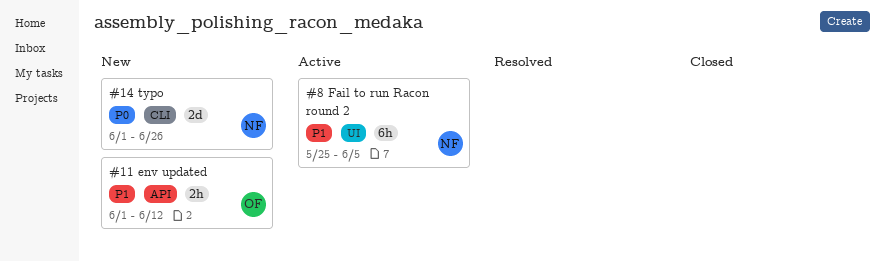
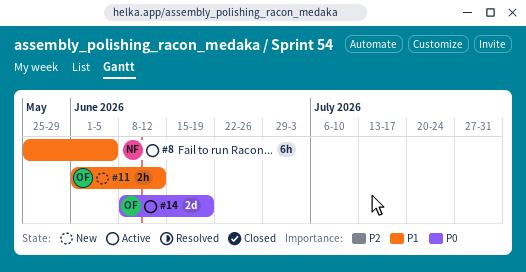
#14, status: New -> Active
#14, owner: NF -> OF
#14, start: Jun 1 -> Jun 8
#14, due: Jun 26 -> Jun 19

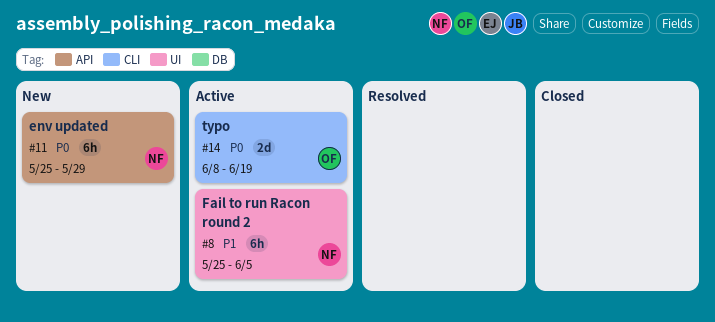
#11, owner: OF -> NF
#11, priority: P1 -> P0
#11, estimate: 2h -> 6h
#11, start: Jun 1 -> May 25
#11, due: Jun 12 -> May 29

